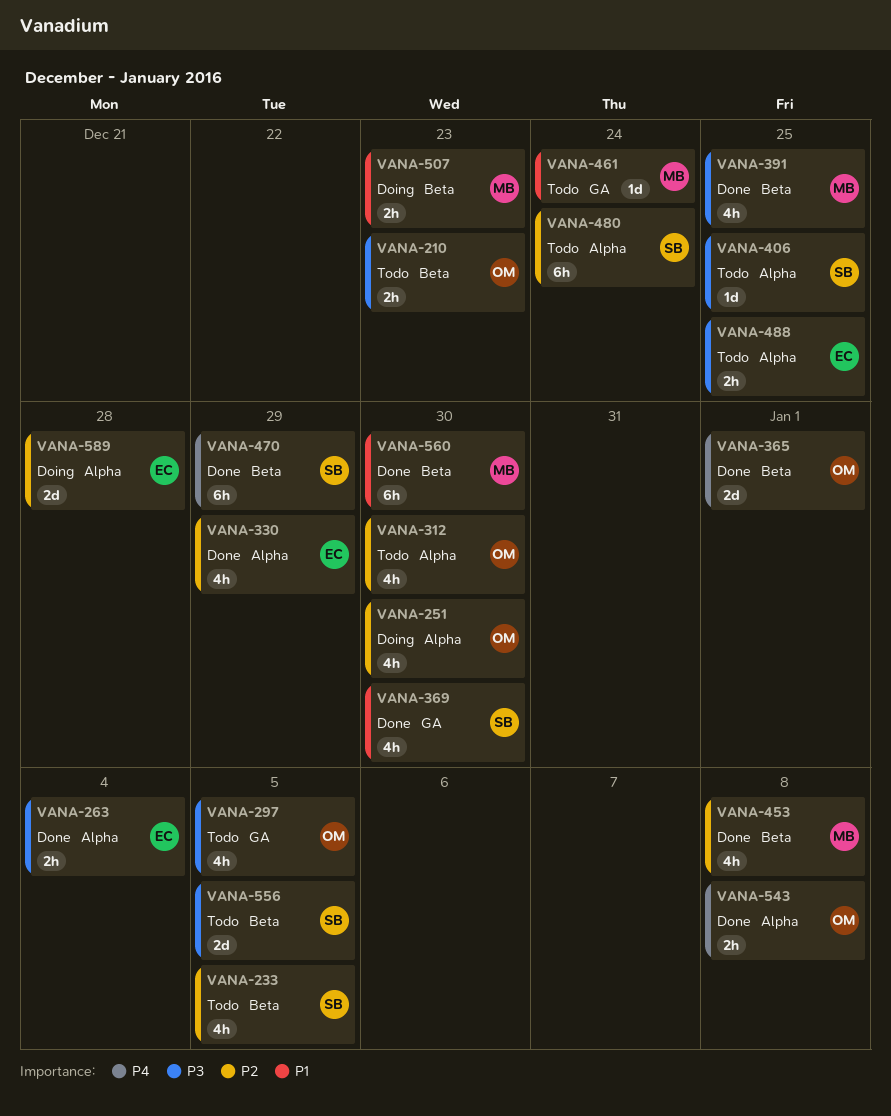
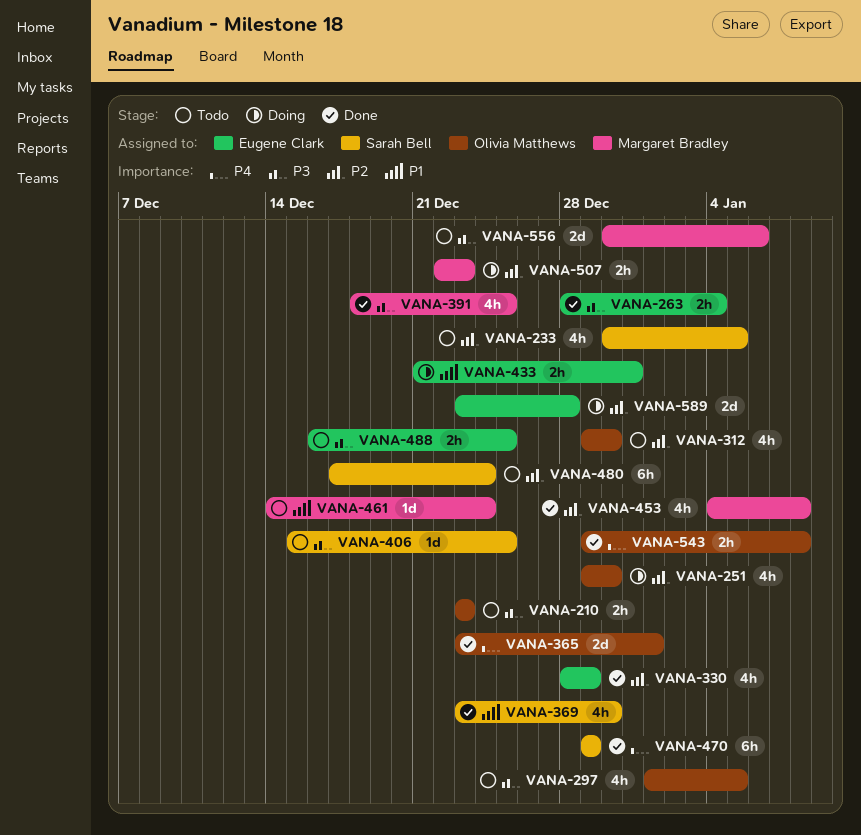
VANA-433: none -> present
VANA-507, priority: P1 -> P2
VANA-556, owner: Sarah Bell -> Margaret Bradley
VANA-556, due: Jan 5 -> Jan 6
VANA-560: present -> none

